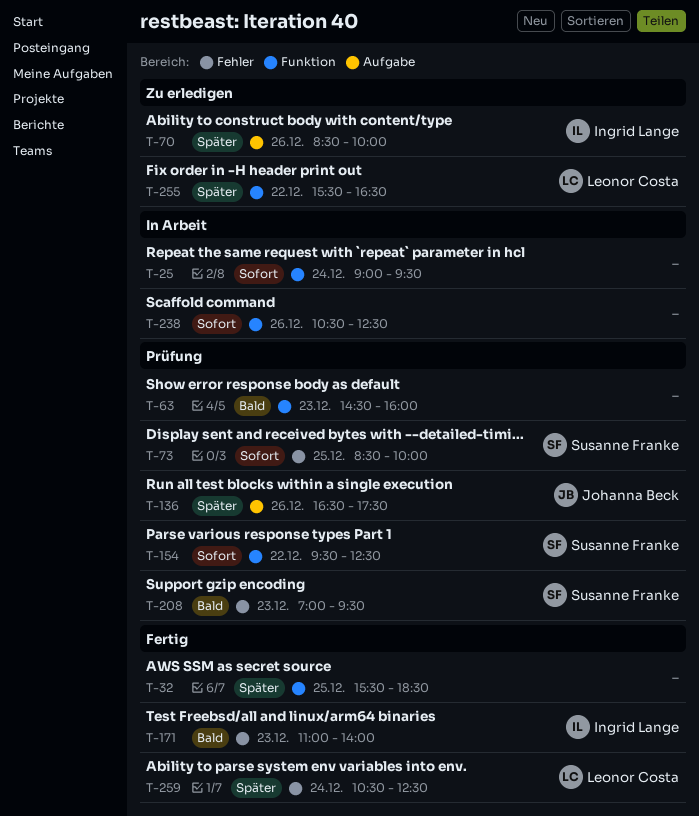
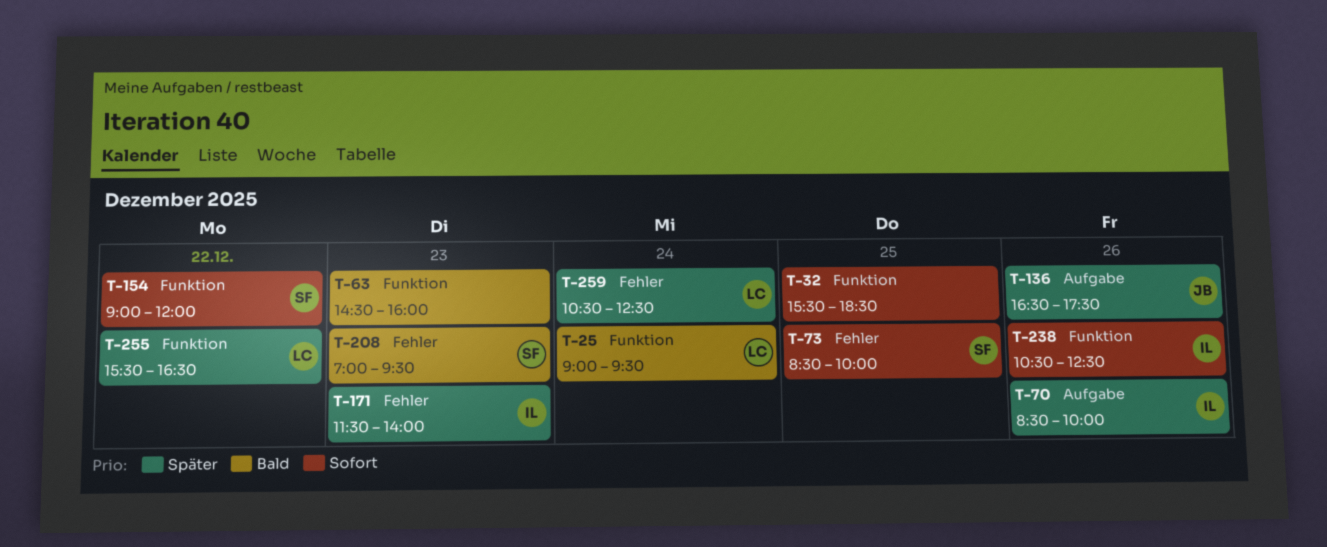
T-25, owner: none -> Leonor Costa
T-25, priority: Sofort -> Bald
T-32, priority: Später -> Sofort
T-154, begins: 09:30 -> 09:00
T-154, ends: 12:30 -> 12:00
T-171, priority: Bald -> Später
T-171, begins: 11:00 -> 11:30
T-238, owner: none -> Ingrid Lange

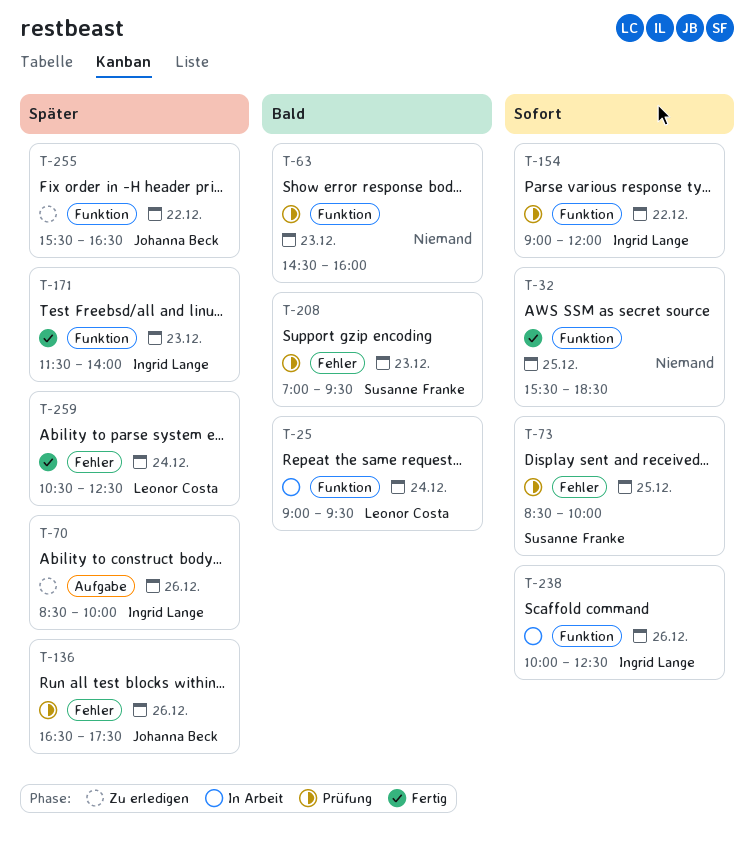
T-136, label: Aufgabe -> Fehler
T-154, owner: Susanne Franke -> Ingrid Lange
T-171, label: Fehler -> Funktion
T-238, begins: 10:30 -> 10:00
T-255, owner: Leonor Costa -> Johanna Beck

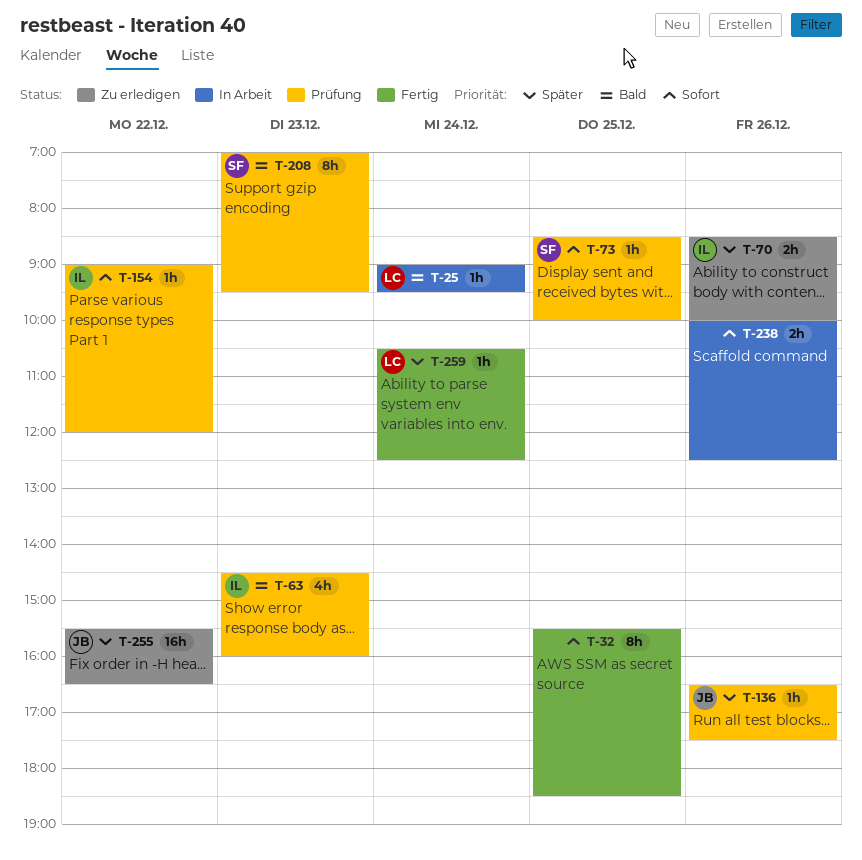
T-63, owner: none -> Ingrid Lange
T-171: present -> none
T-238, owner: Ingrid Lange -> none

